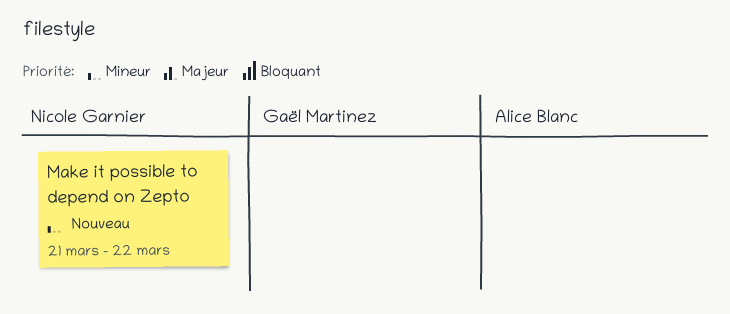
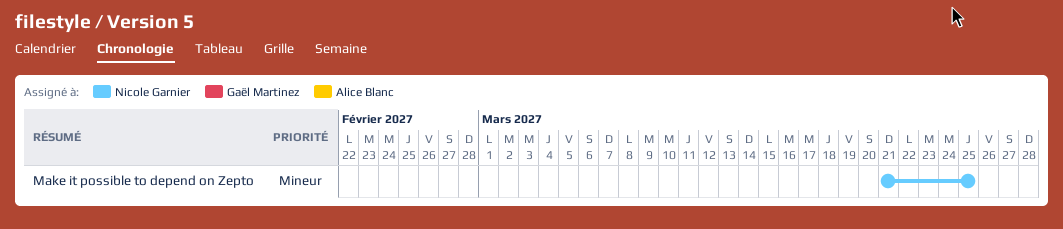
Make it possible to depend on Zepto, due: Mar 22 -> Mar 25

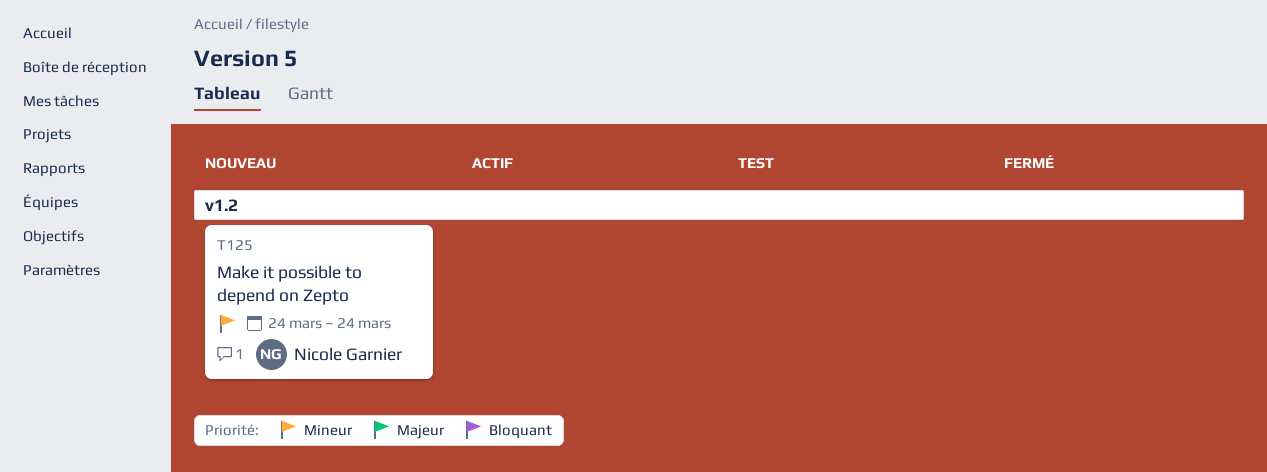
Make it possible to depend on Zepto, start: Mar 21 -> Mar 24
Make it possible to depend on Zepto, due: Mar 25 -> Mar 24

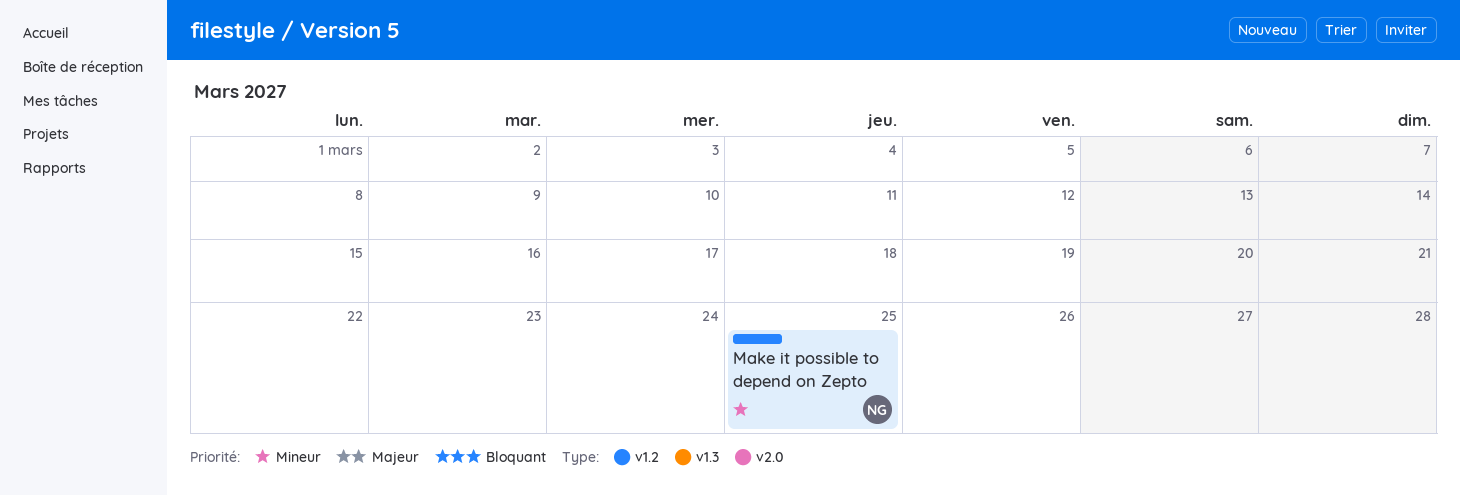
Make it possible to depend on Zepto, due: Mar 24 -> Mar 25

